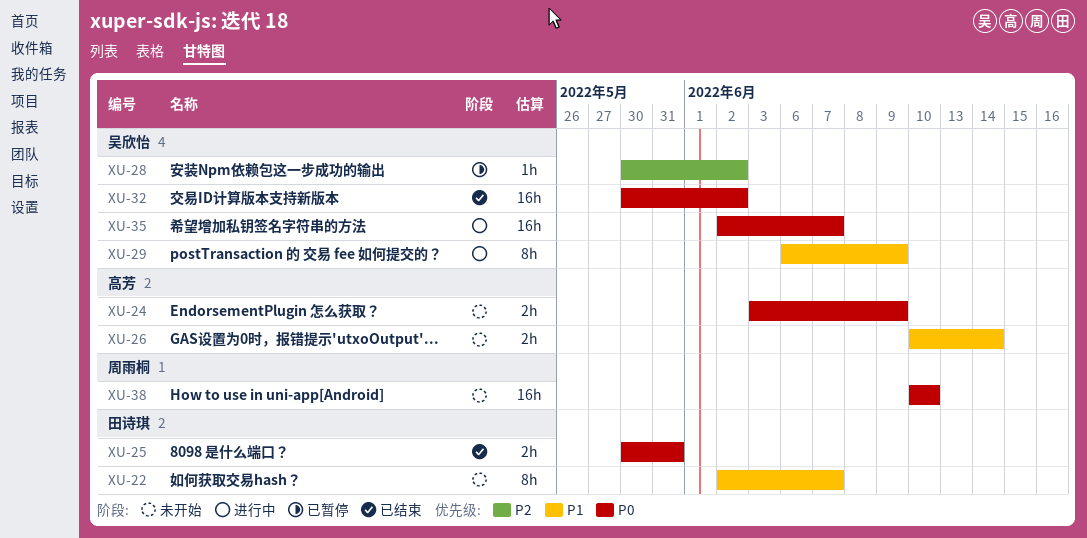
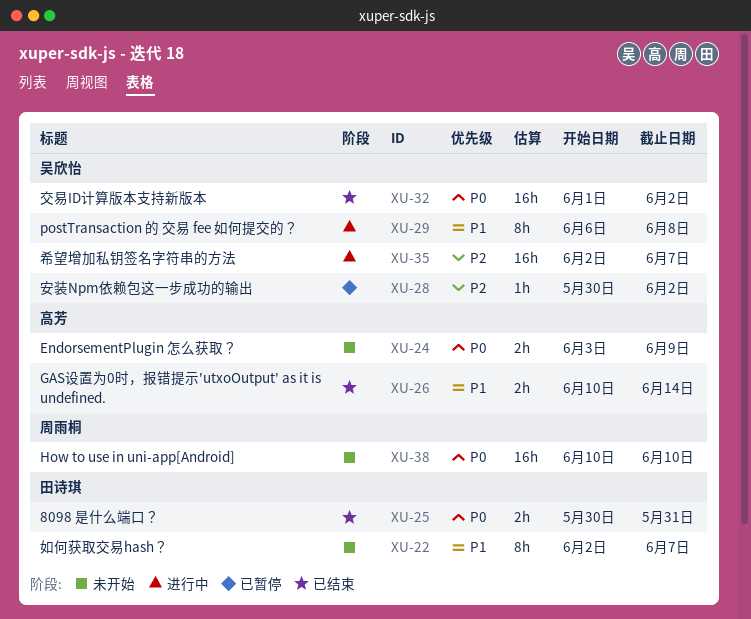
XU-26, status: 未开始 -> 已结束
XU-29, due: Jun 9 -> Jun 8
XU-32, start: May 30 -> Jun 1
XU-35, priority: P0 -> P2

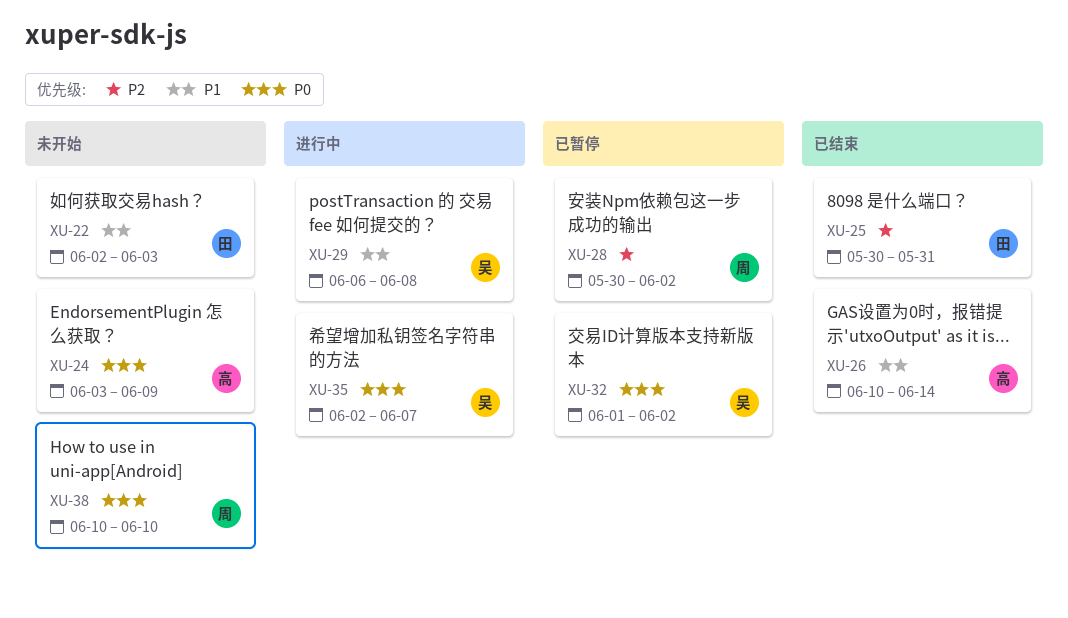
XU-22, due: Jun 7 -> Jun 3
XU-25, priority: P0 -> P2
XU-28, owner: 吴欣怡 -> 周雨桐
XU-32, status: 已结束 -> 已暂停
XU-35, priority: P2 -> P0

